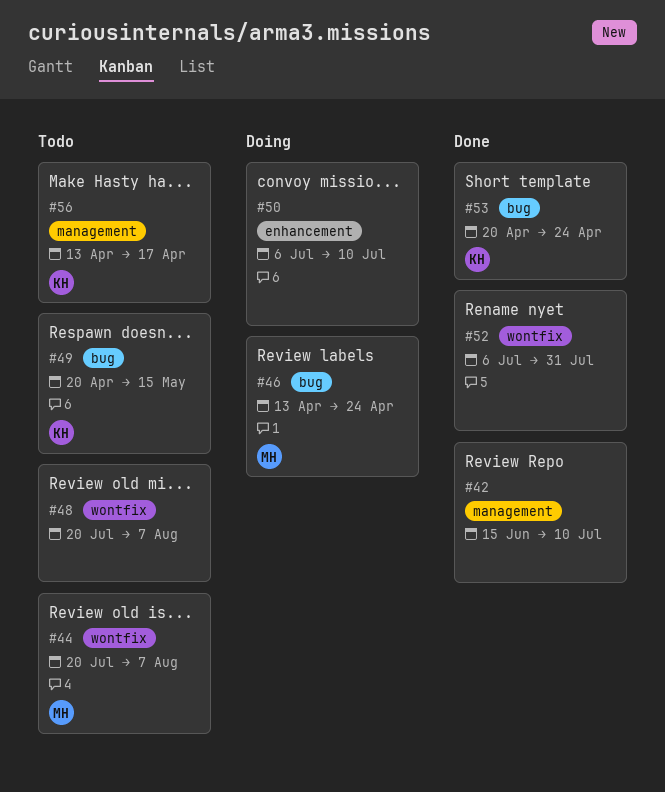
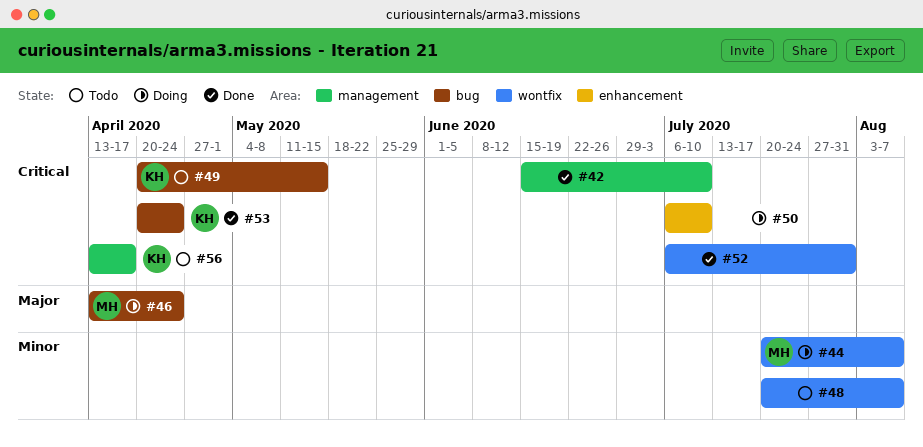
#44, status: Todo -> Doing

